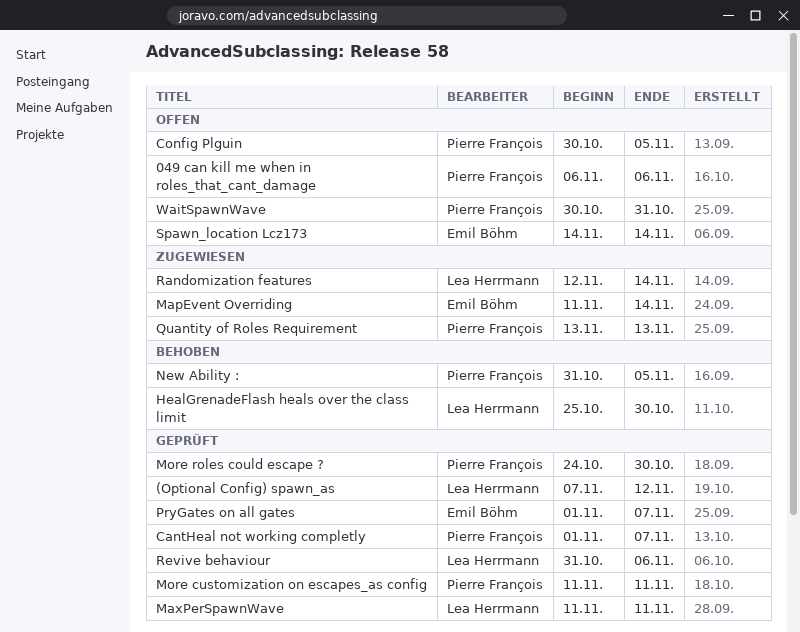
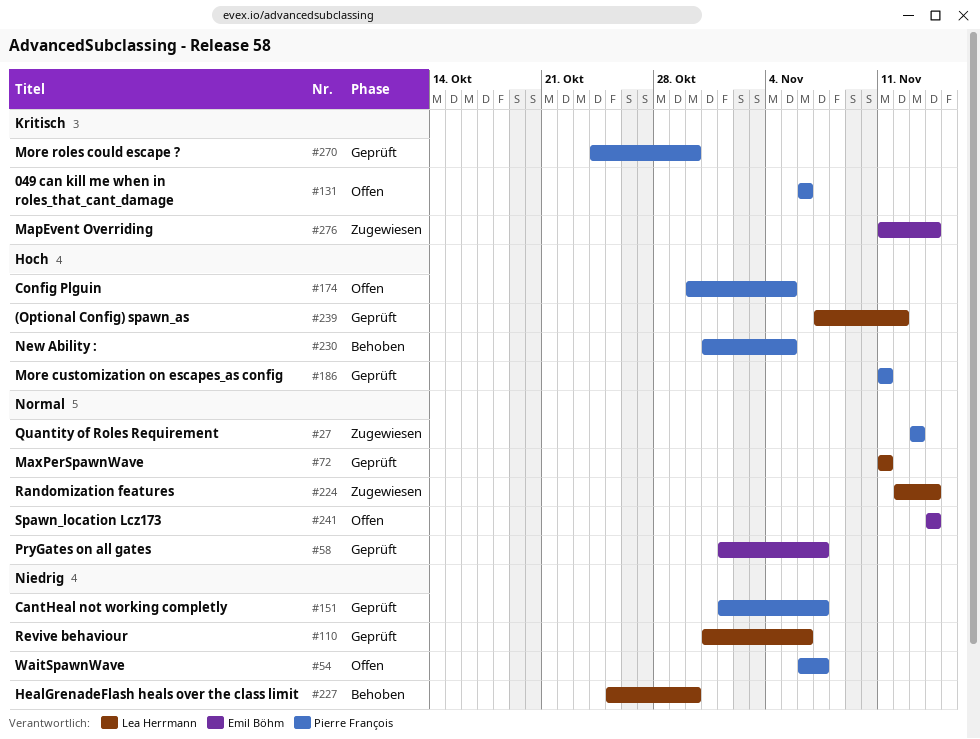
WaitSpawnWave, start: Oct 30 -> Nov 6
WaitSpawnWave, due: Oct 31 -> Nov 7

